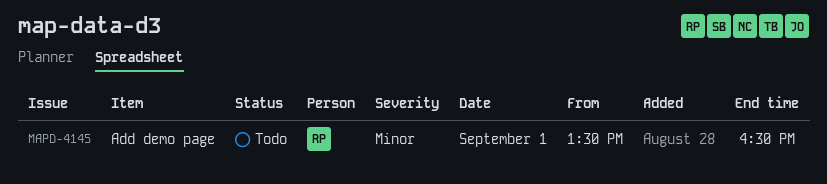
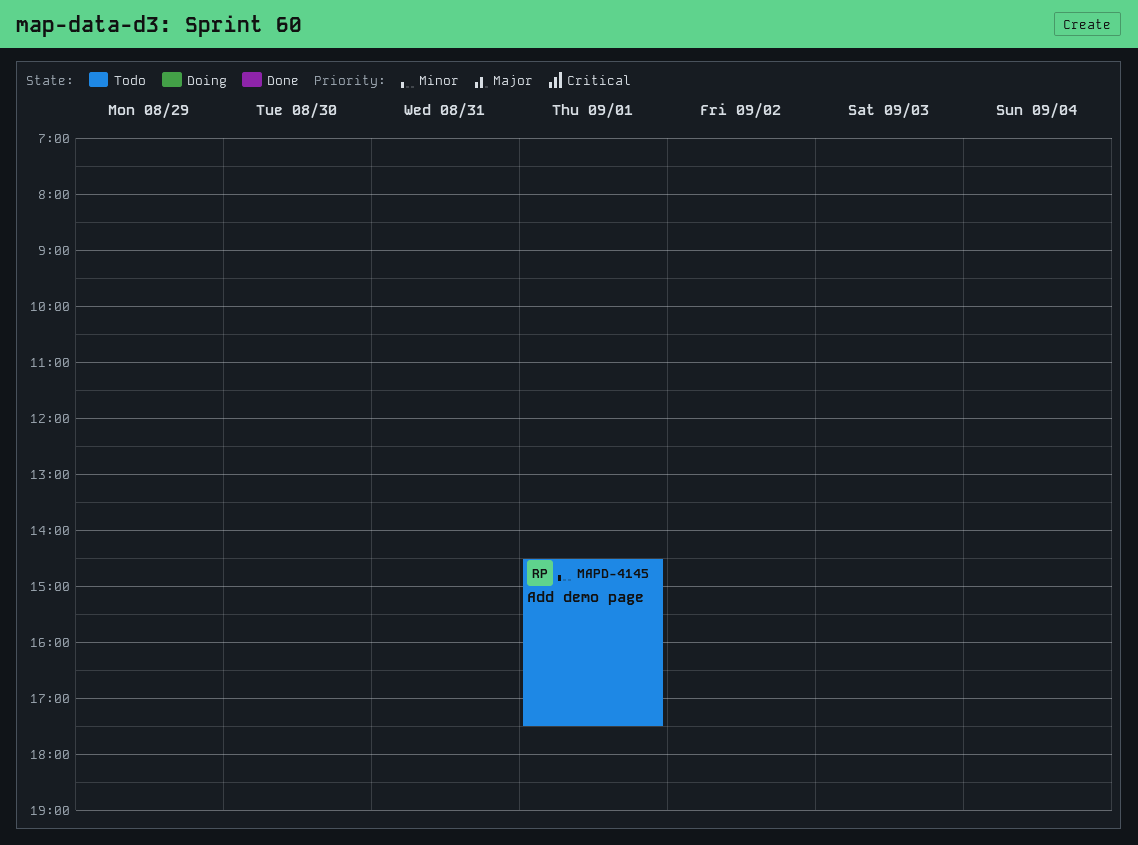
MAPD-4145, begins: 13:30 -> 14:30
MAPD-4145, ends: 16:30 -> 17:30

